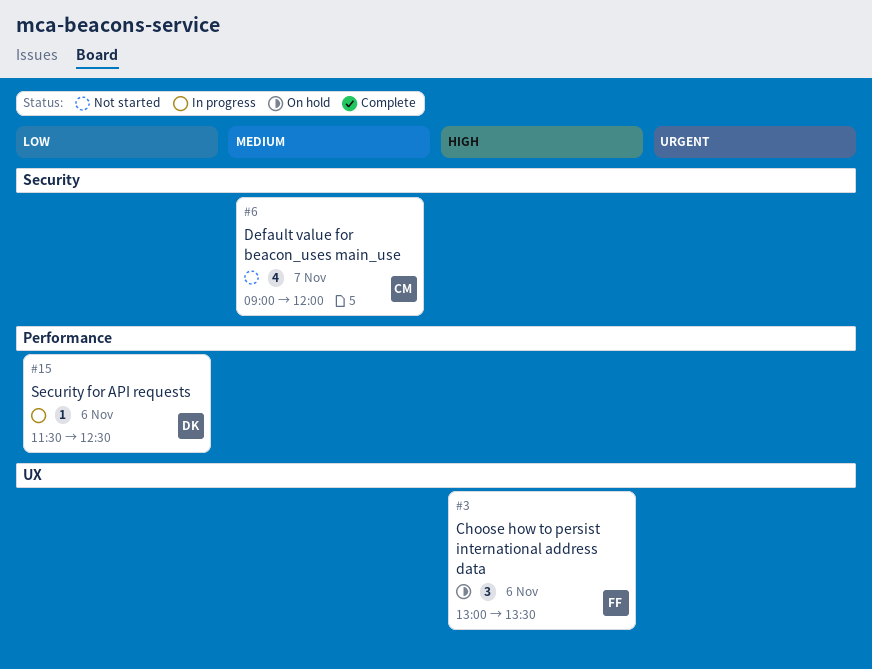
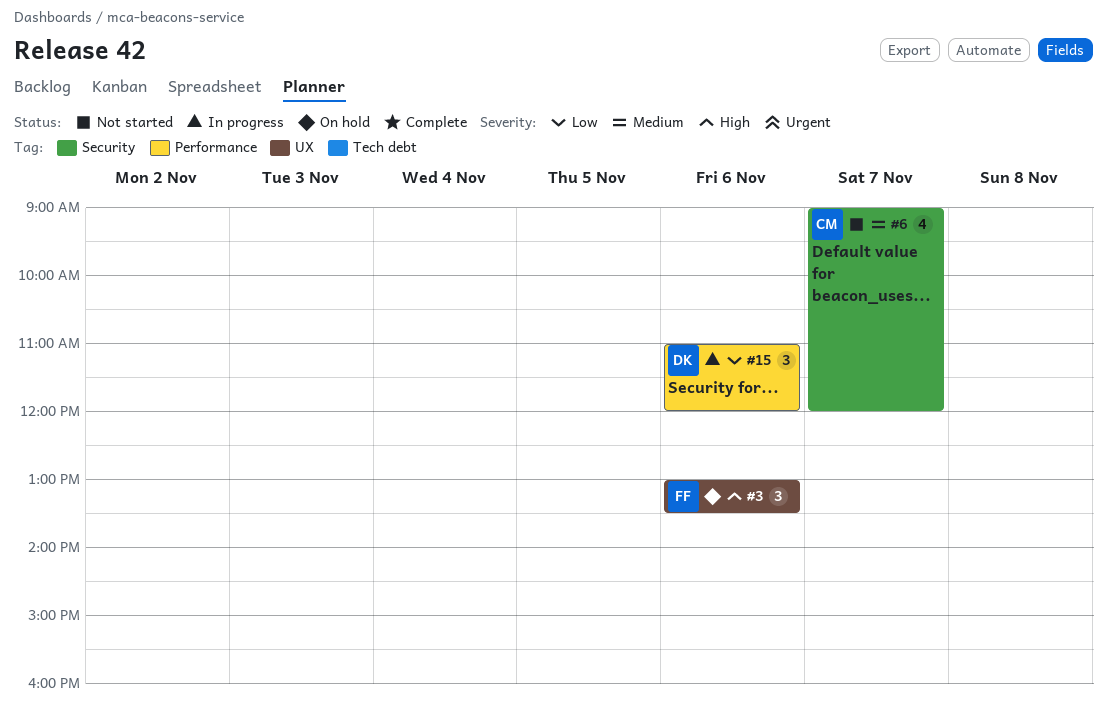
#15, estimate: 1 -> 3
#15, begins: 11:30 -> 11:00
#15, ends: 12:30 -> 12:00

